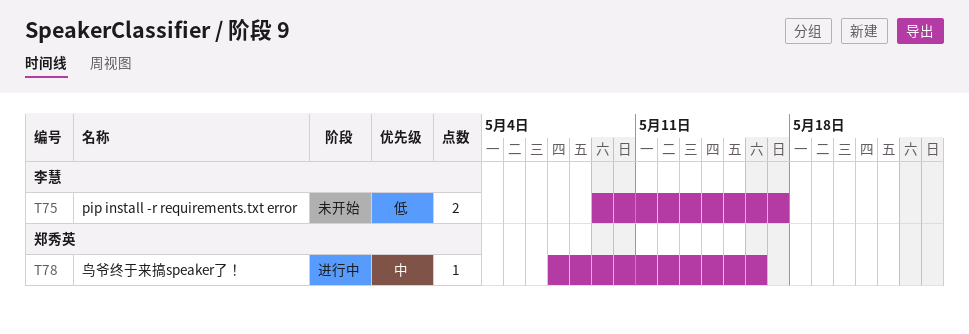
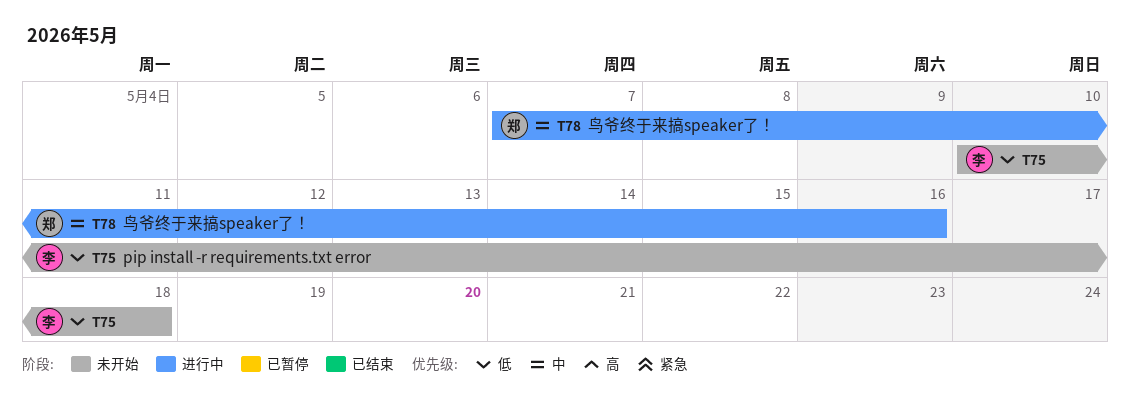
T75, start: May 9 -> May 10
T75, due: May 17 -> May 18

